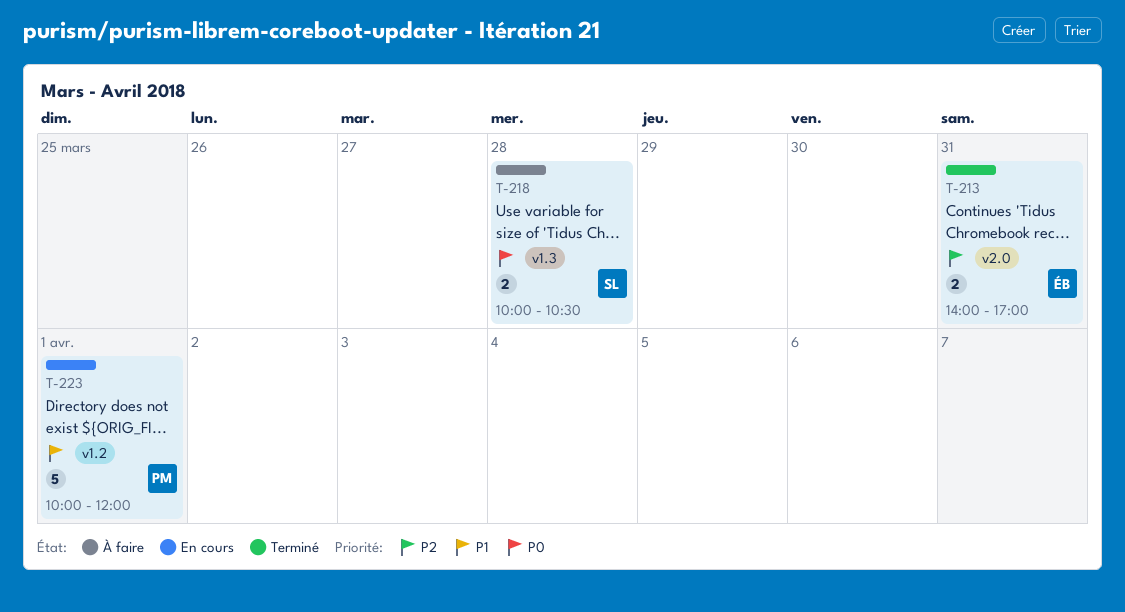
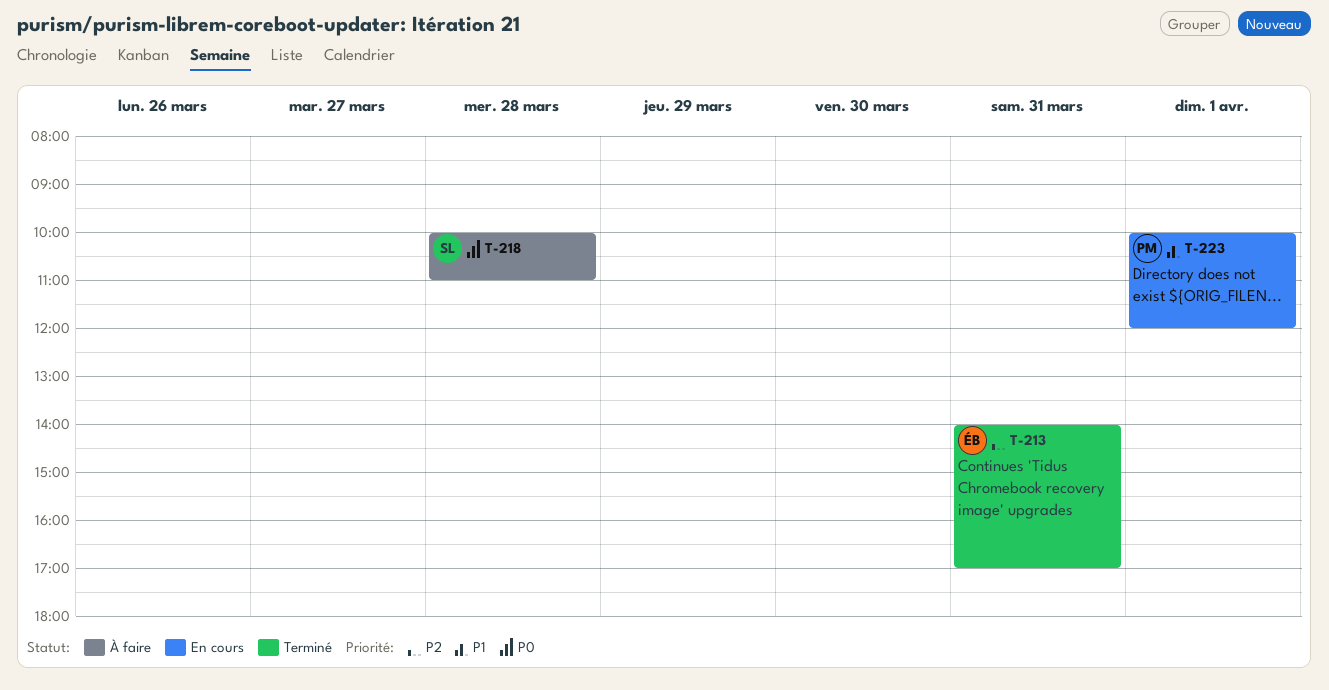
T-218, ends: 10:30 -> 11:00

